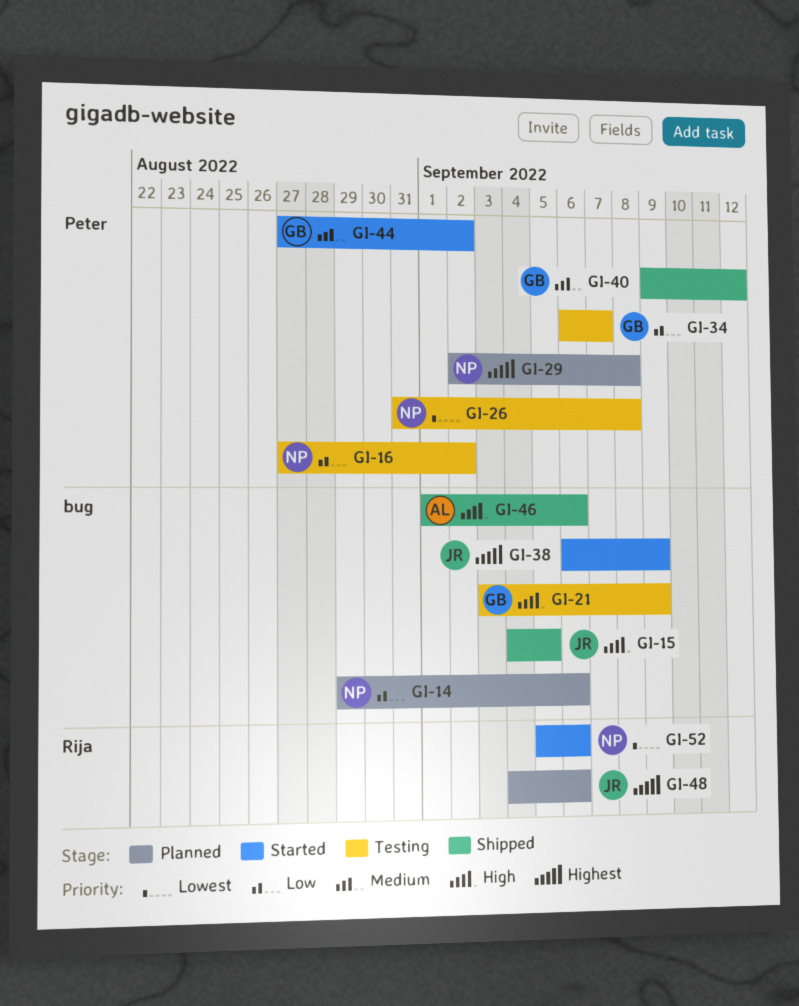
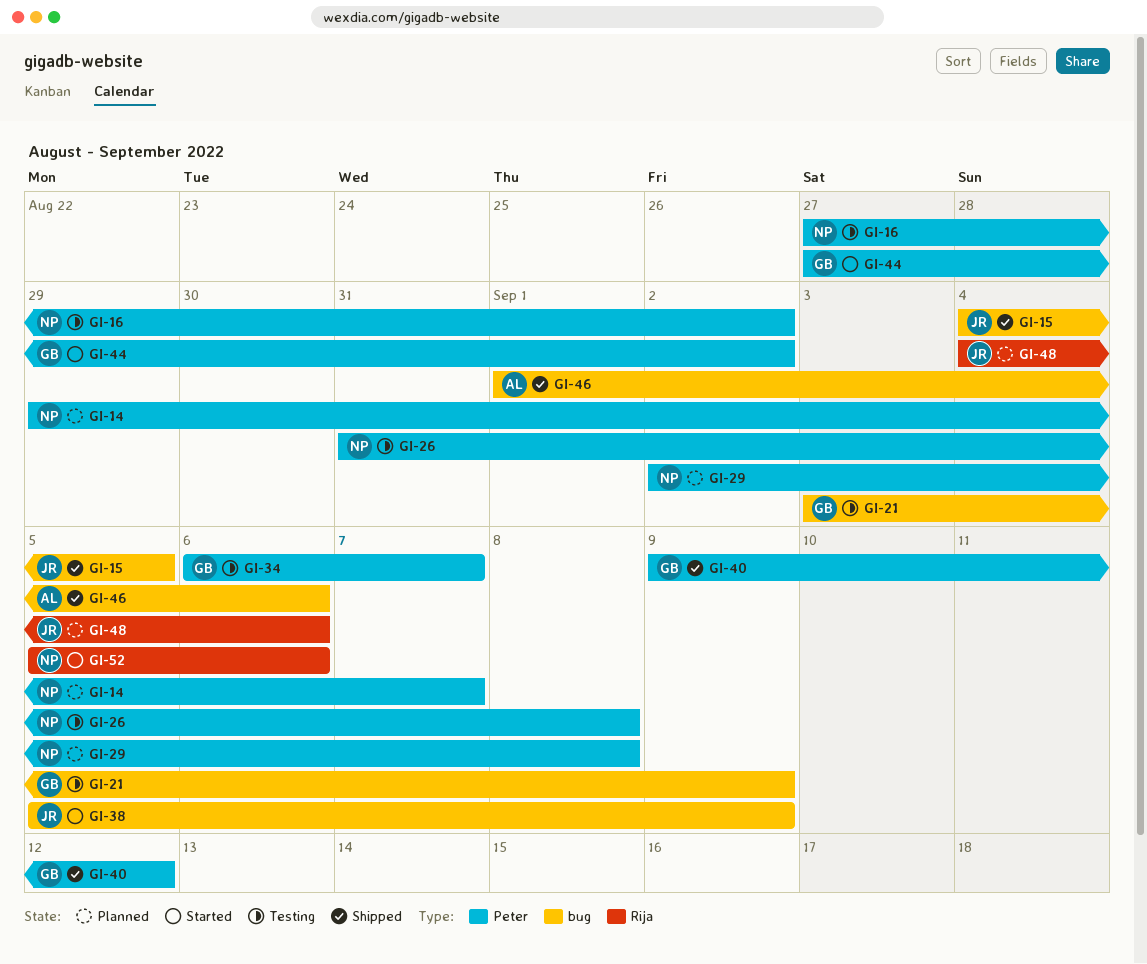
GI-14, label: bug -> Peter
GI-14, due: Sep 6 -> Sep 7
GI-38, start: Sep 6 -> Sep 5

